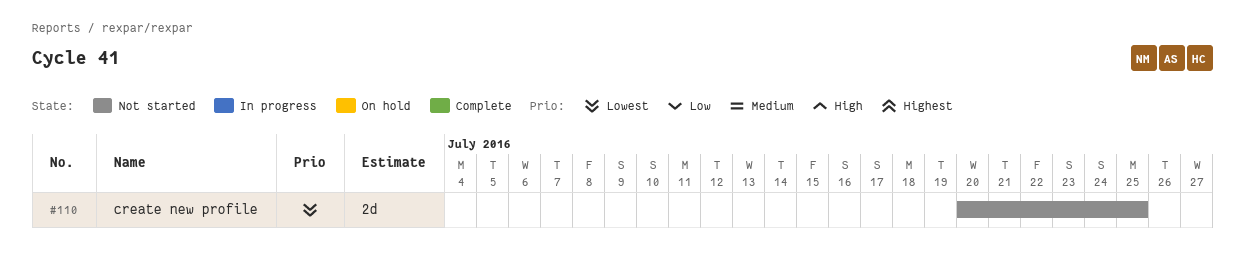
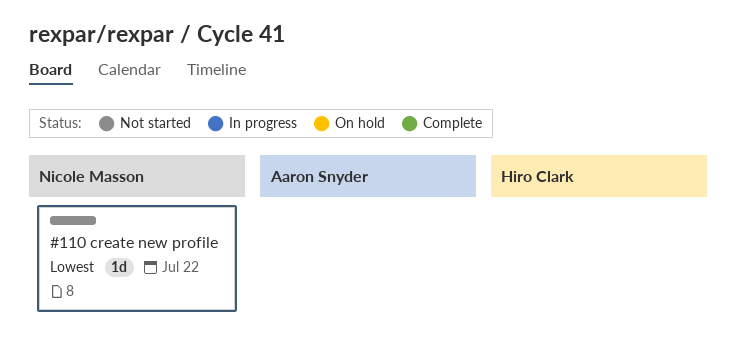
#110, estimate: 2d -> 1d
#110, due: Jul 25 -> Jul 22

